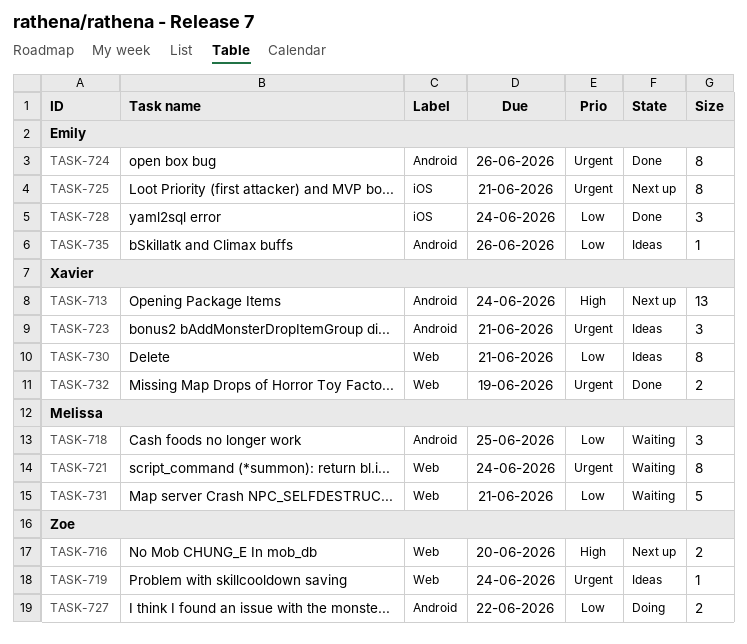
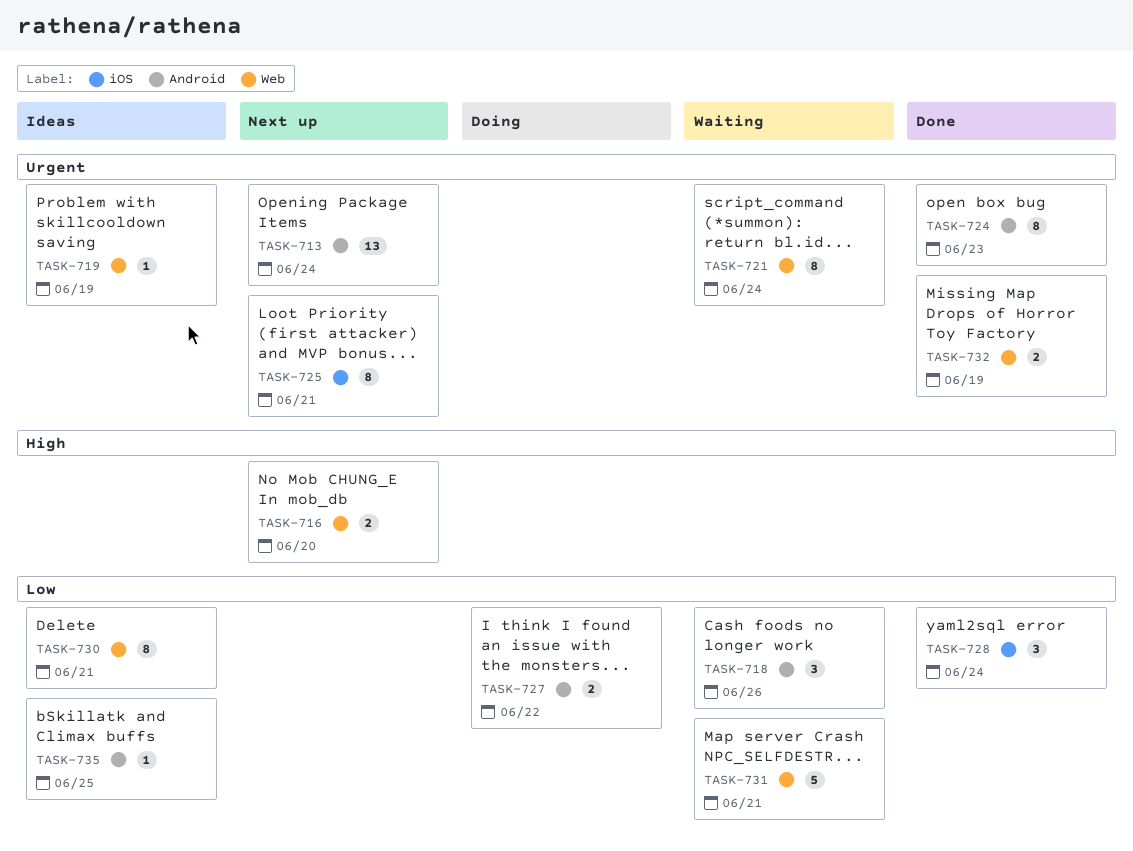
TASK-713, priority: High -> Urgent
TASK-718, due: Jun 25 -> Jun 26
TASK-719, due: Jun 24 -> Jun 19
TASK-723: present -> none
TASK-724, due: Jun 26 -> Jun 23
TASK-735, due: Jun 26 -> Jun 25

